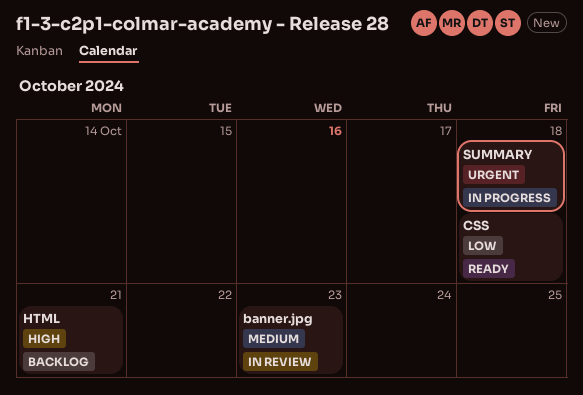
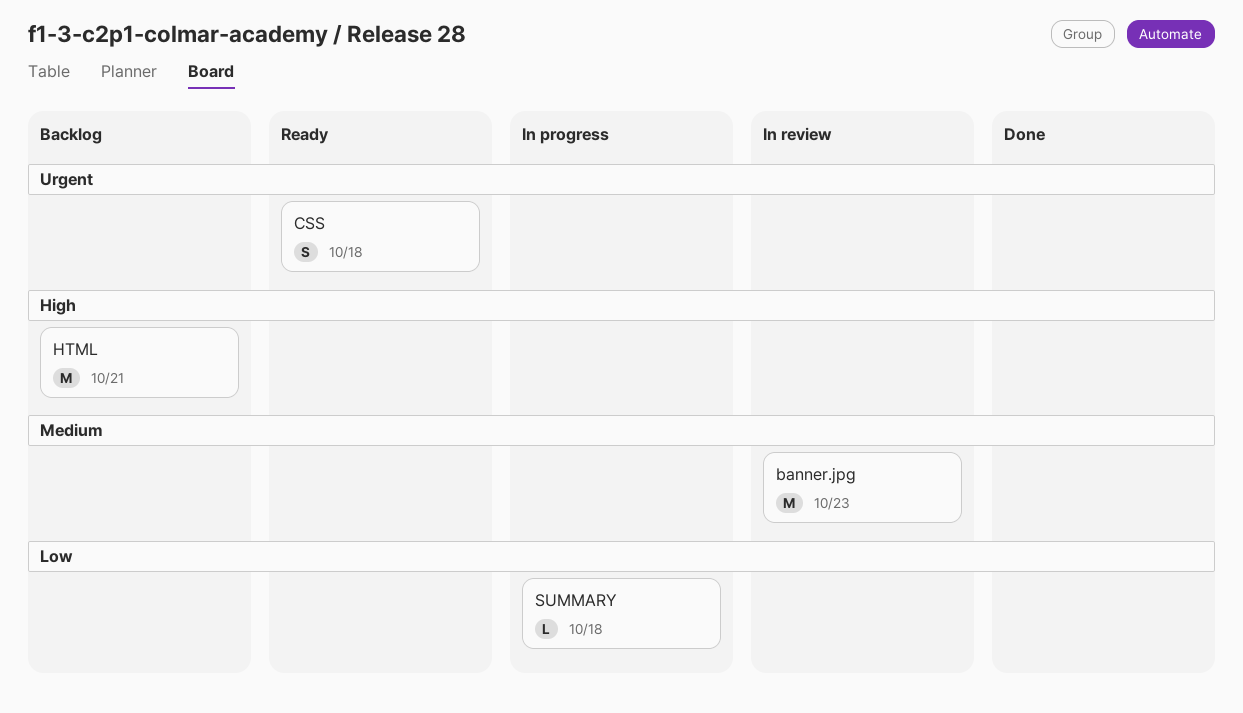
CSS, priority: Low -> Urgent
SUMMARY, priority: Urgent -> Low

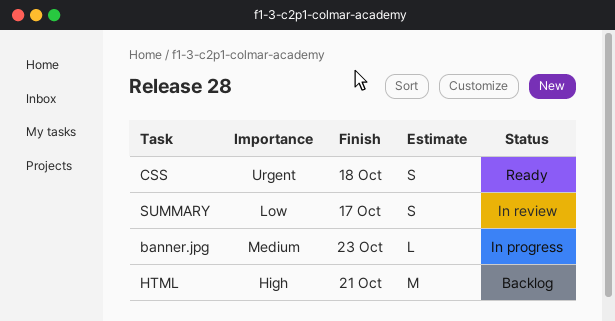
banner.jpg, status: In review -> In progress
banner.jpg, estimate: M -> L
SUMMARY, status: In progress -> In review
SUMMARY, estimate: L -> S
SUMMARY, due: Oct 18 -> Oct 17

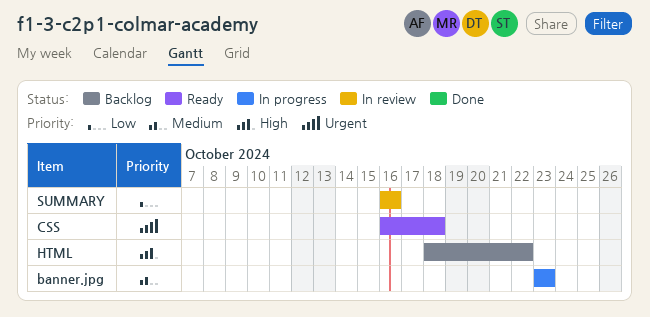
HTML, due: Oct 21 -> Oct 22
SUMMARY, due: Oct 17 -> Oct 16

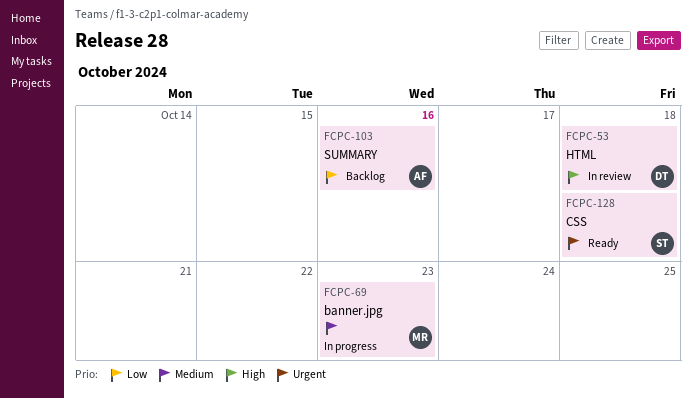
HTML, status: Backlog -> In review
HTML, due: Oct 22 -> Oct 18
SUMMARY, status: In review -> Backlog

